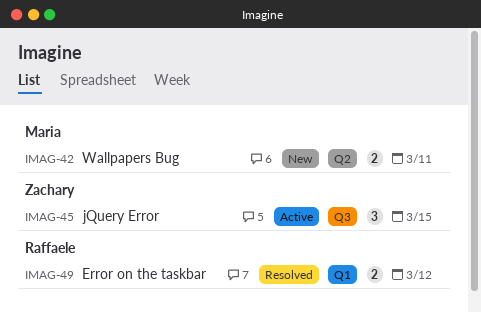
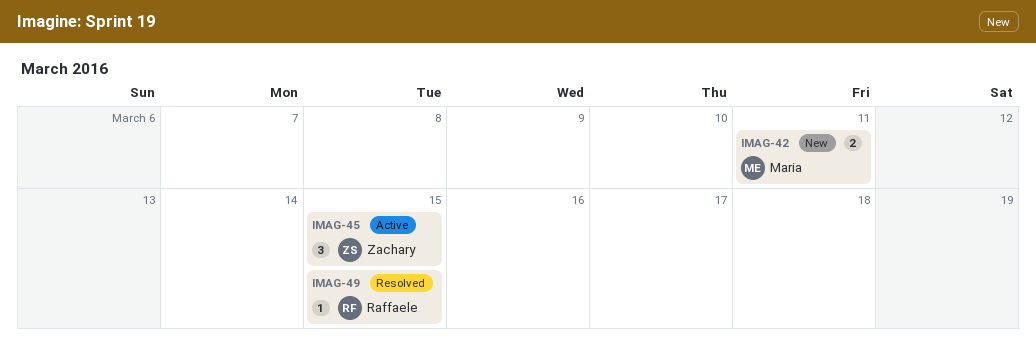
IMAG-49, estimate: 2 -> 1
IMAG-49, due: Mar 12 -> Mar 15

